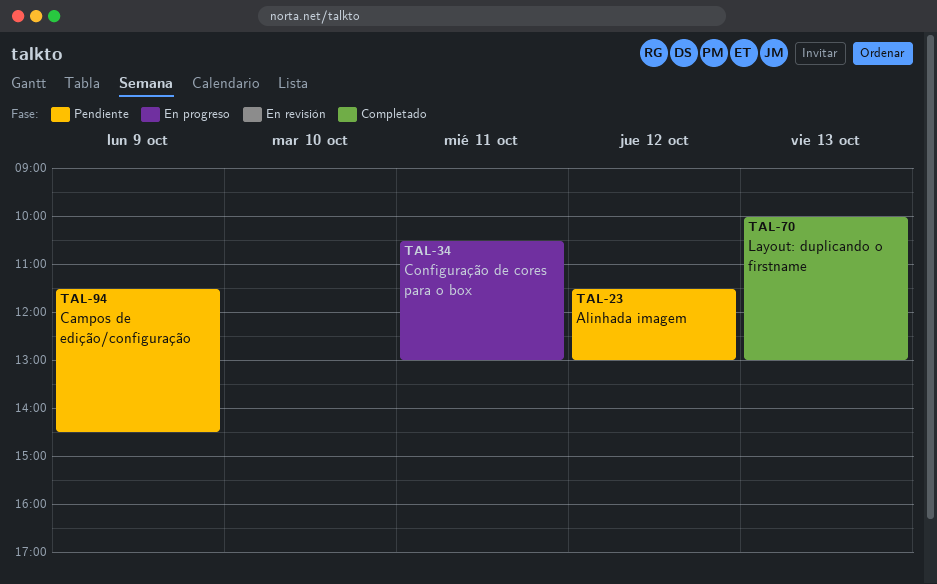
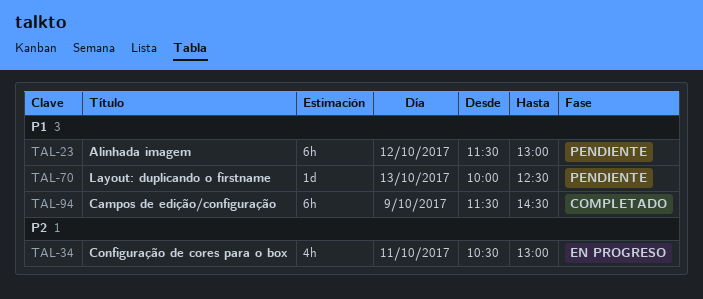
TAL-70, status: Completado -> Pendiente
TAL-70, ends: 13:00 -> 12:30
TAL-94, status: Pendiente -> Completado

